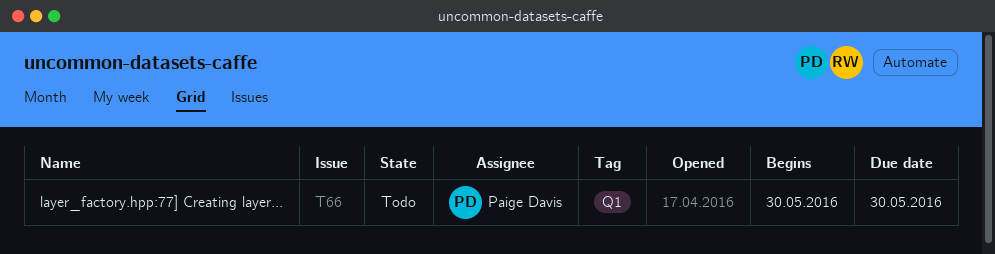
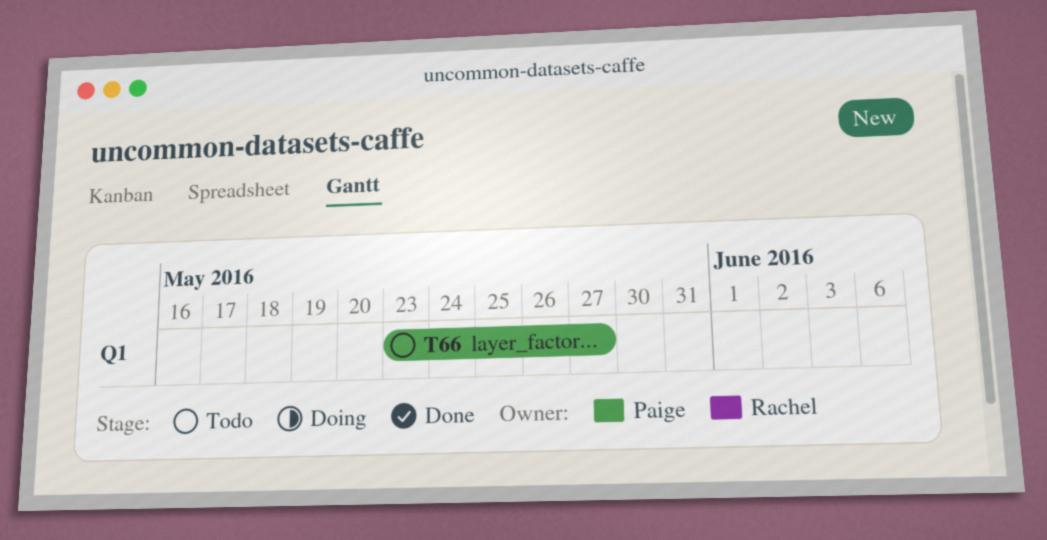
T66, start: May 30 -> May 23
T66, due: May 30 -> May 27

